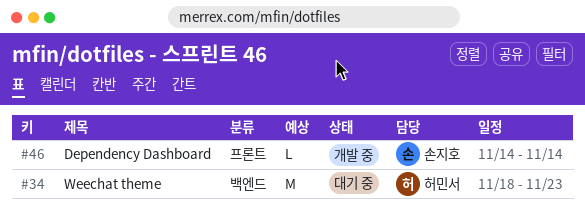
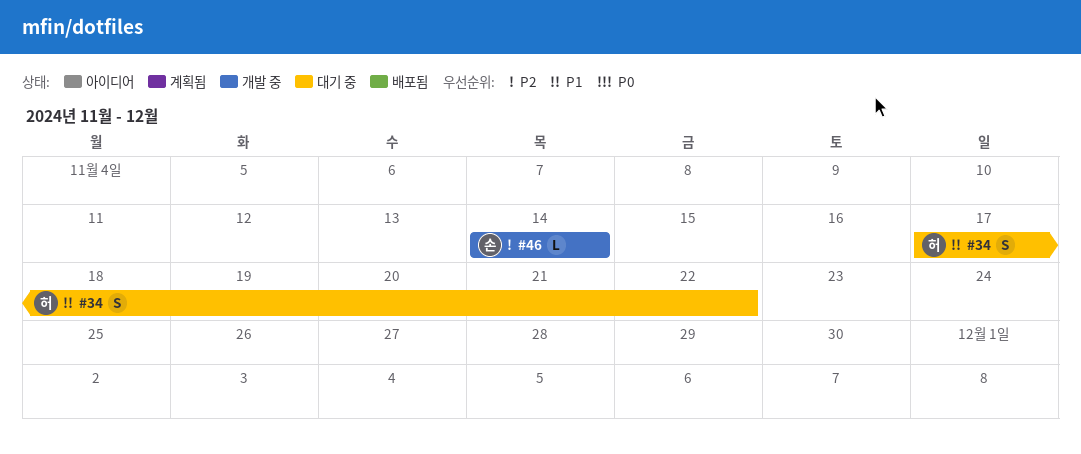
#34, estimate: M -> S
#34, start: Nov 18 -> Nov 17
#34, due: Nov 23 -> Nov 22

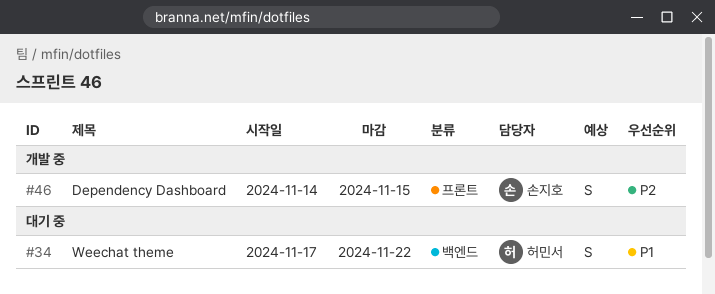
#46, estimate: L -> S
#46, due: Nov 14 -> Nov 15

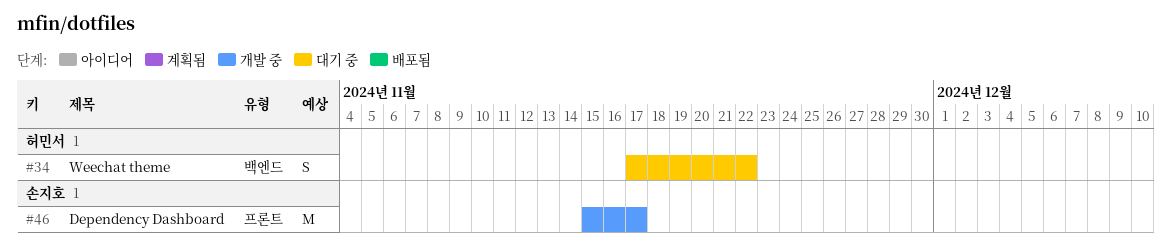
#46, estimate: S -> M
#46, start: Nov 14 -> Nov 15
#46, due: Nov 15 -> Nov 17

